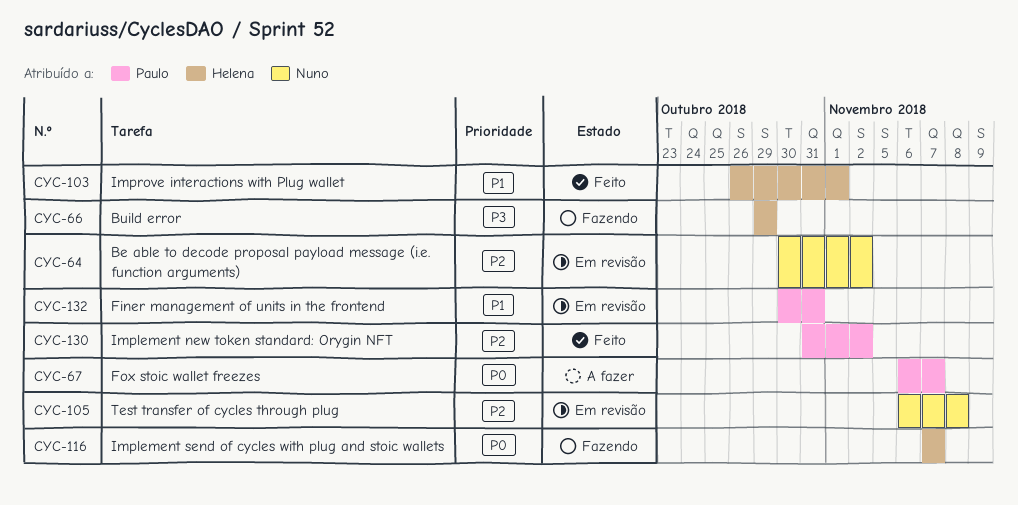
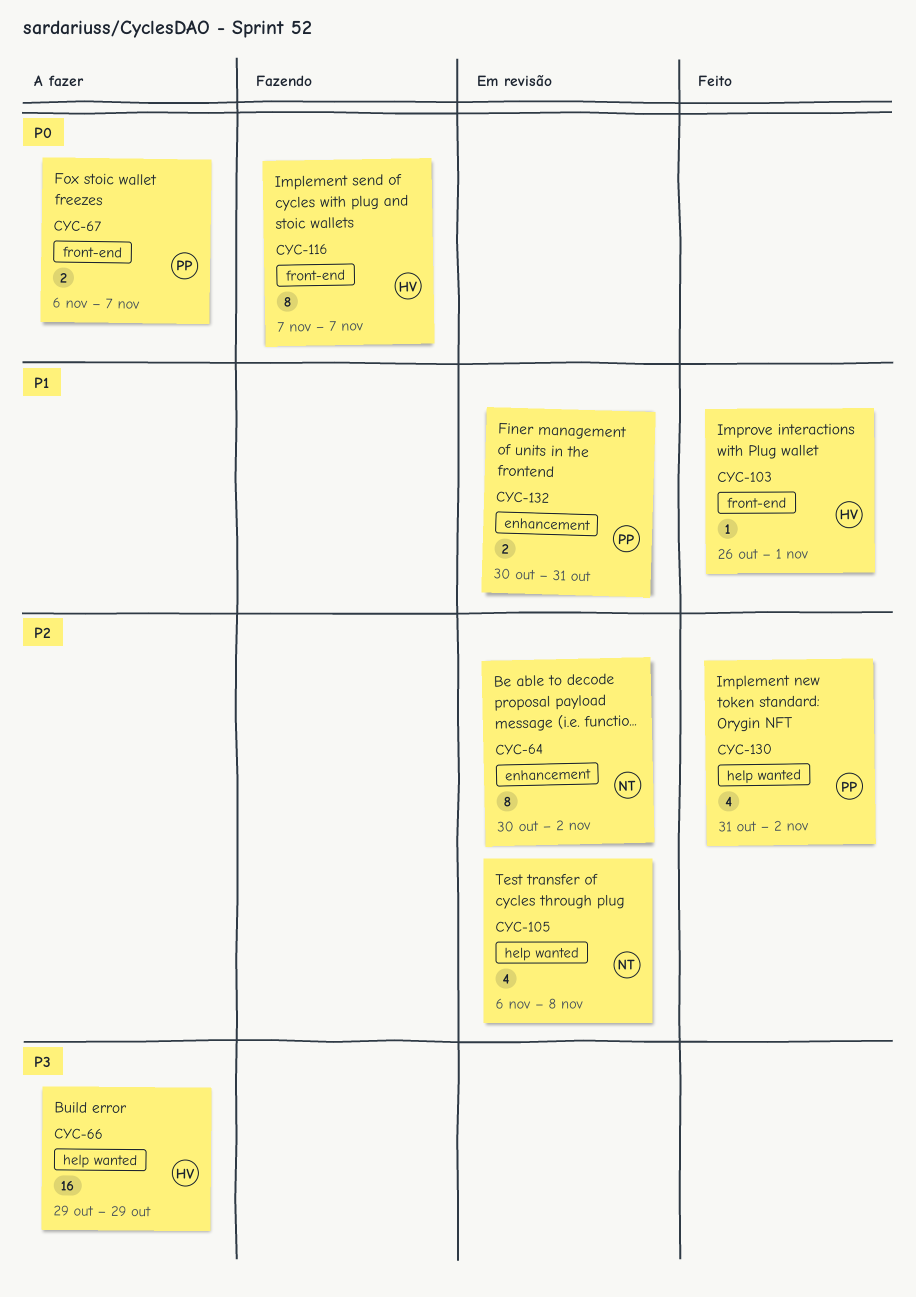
CYC-66, status: Fazendo -> A fazer

